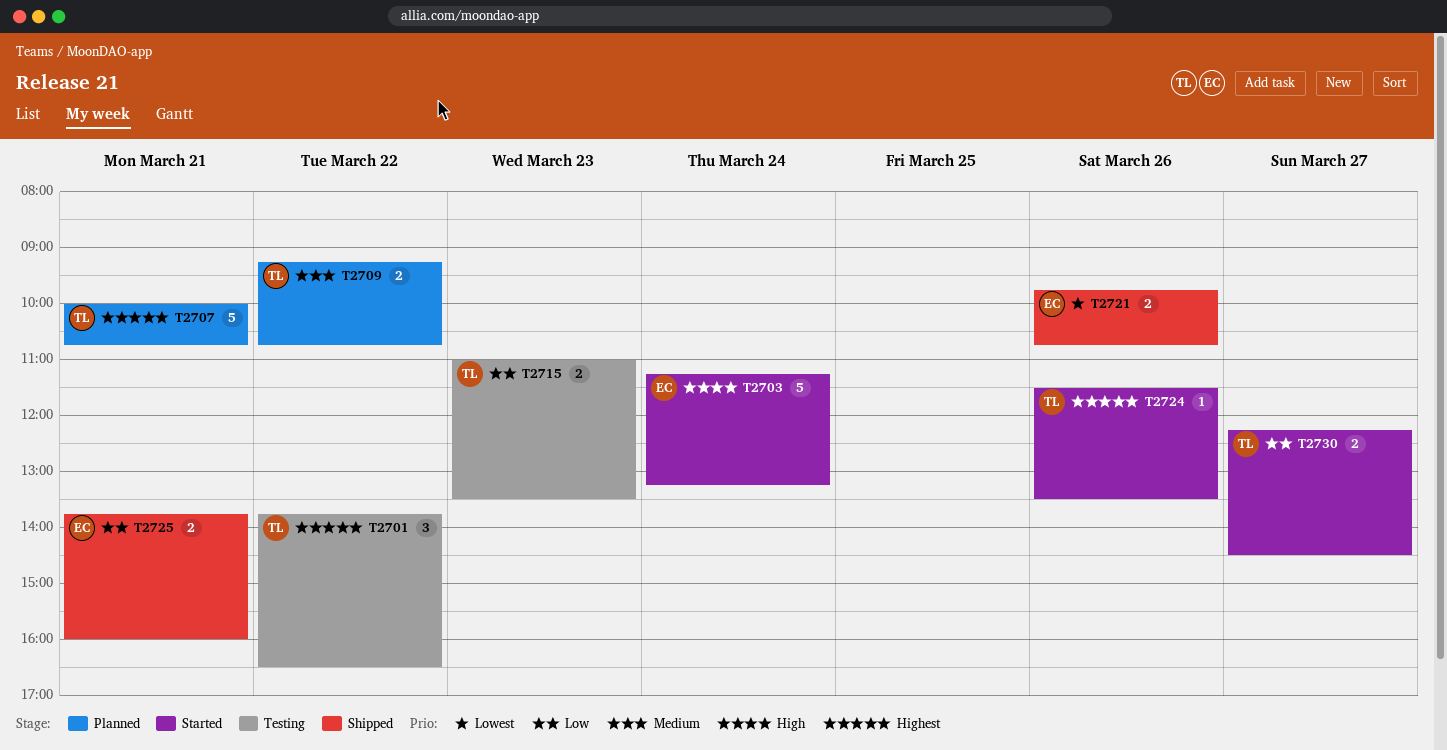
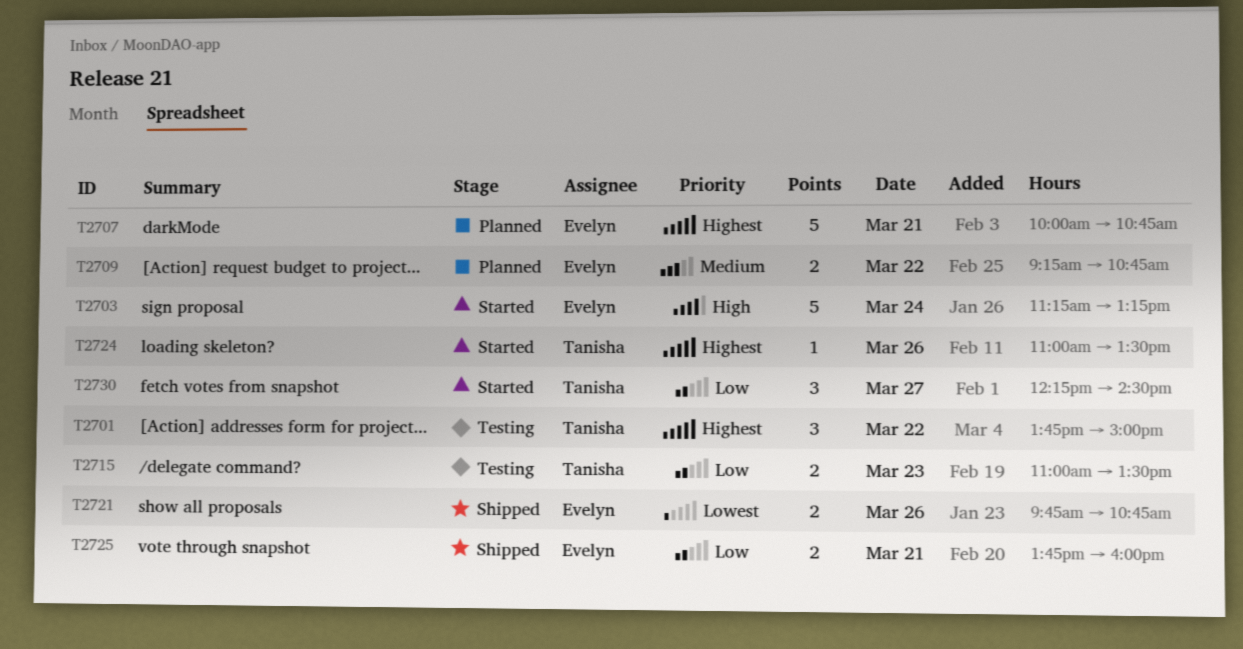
T2701, ends: 16:30 -> 15:00
T2707, owner: Tanisha -> Evelyn
T2709, owner: Tanisha -> Evelyn
T2724, begins: 11:30 -> 11:00
T2730, estimate: 2 -> 3

